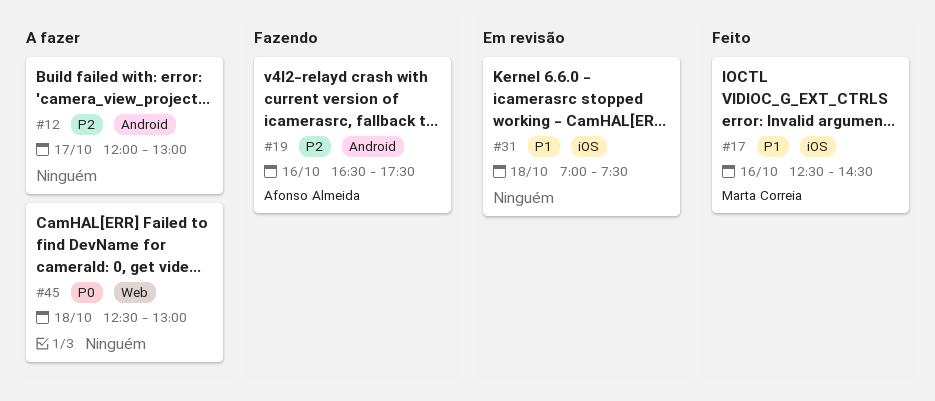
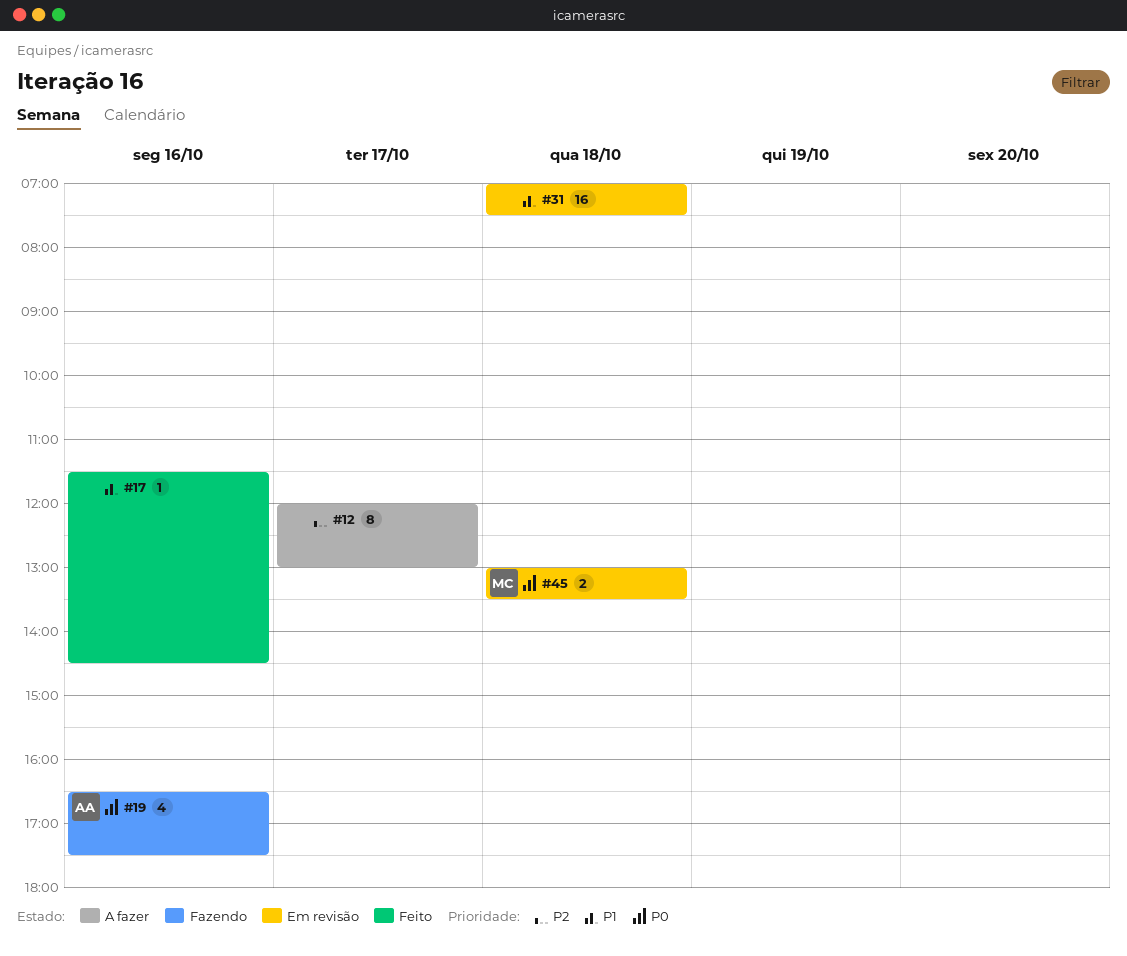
#17, owner: Marta Correia -> none
#17, begins: 12:30 -> 11:30
#19, priority: P2 -> P0
#45, status: A fazer -> Em revisão
#45, owner: none -> Marta Correia
#45, begins: 12:30 -> 13:00
#45, ends: 13:00 -> 13:30

